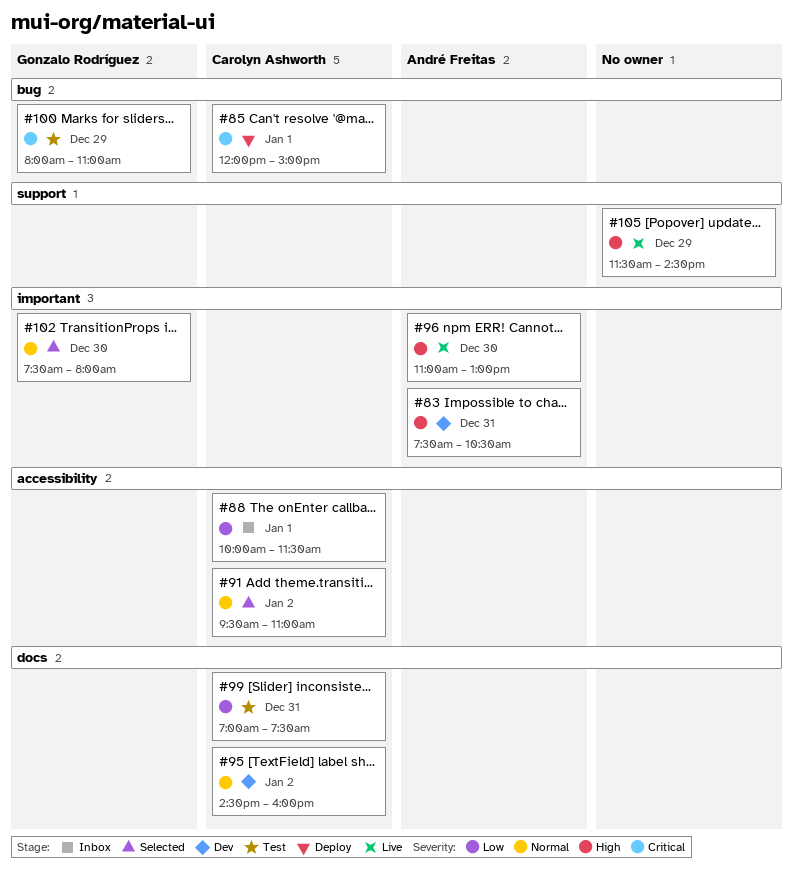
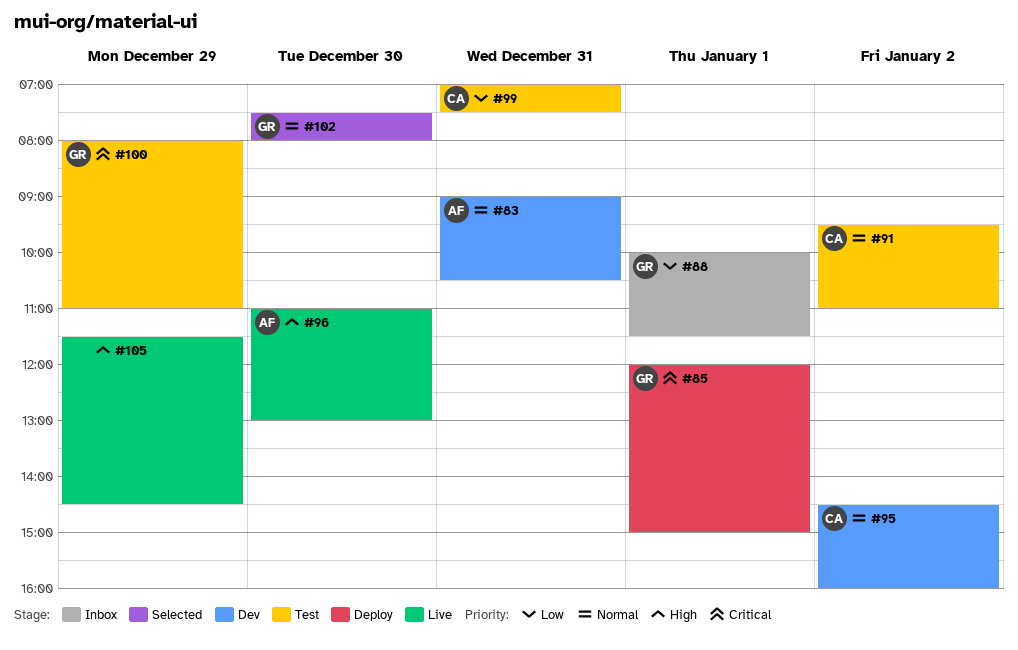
#83, priority: High -> Normal
#83, begins: 07:30 -> 09:00
#85, owner: Carolyn Ashworth -> Gonzalo Rodríguez
#88, owner: Carolyn Ashworth -> Gonzalo Rodríguez
#91, status: Selected -> Test

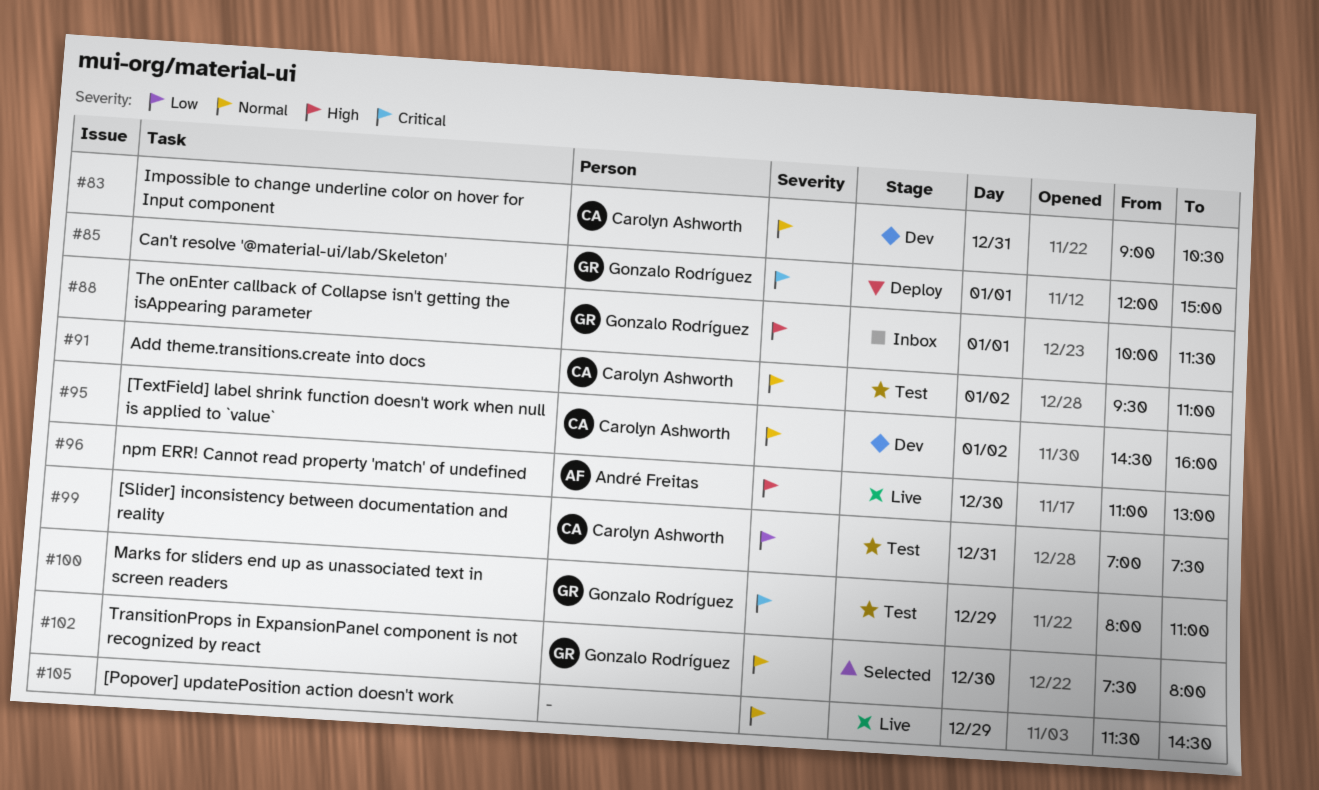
#83, owner: André Freitas -> Carolyn Ashworth
#88, priority: Low -> High
#105, priority: High -> Normal

